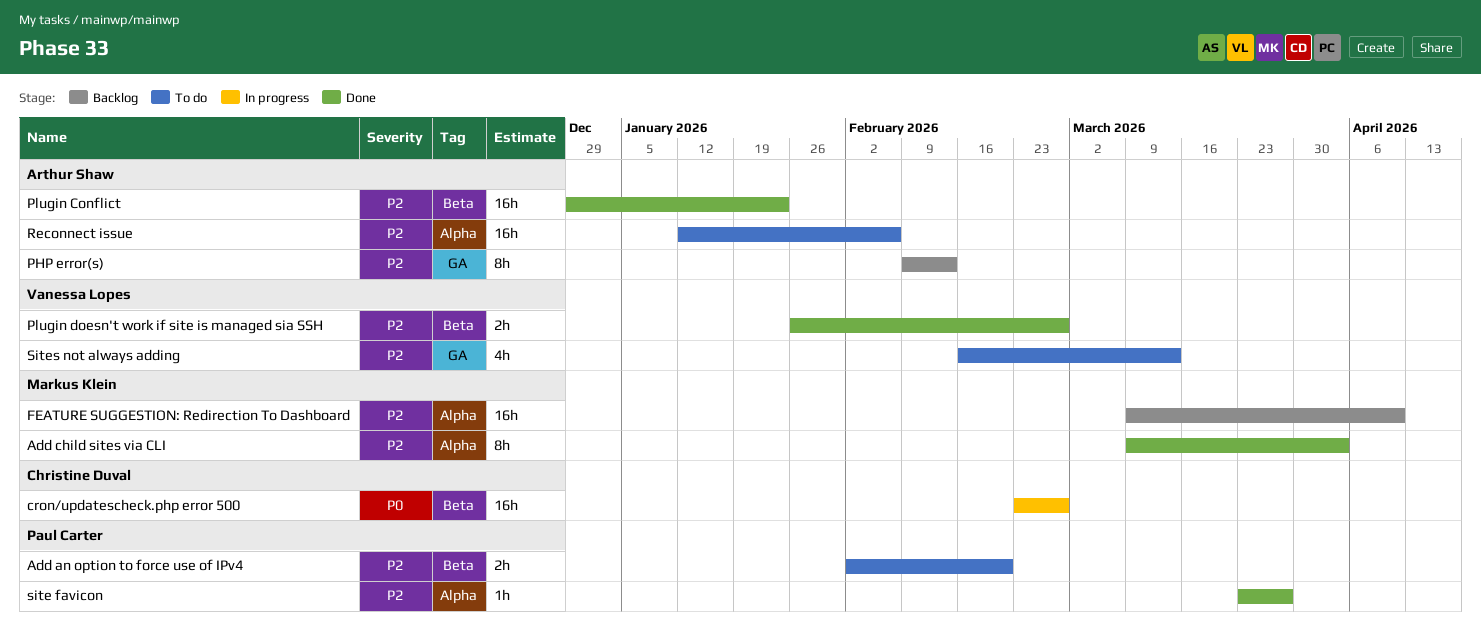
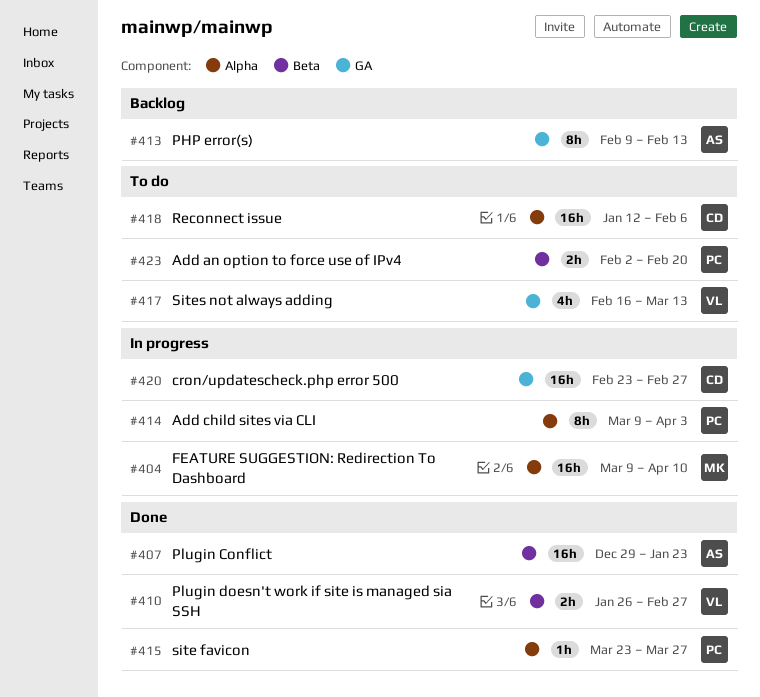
Add child sites via CLI, status: Done -> In progress
Add child sites via CLI, owner: Markus Klein -> Paul Carter
cron/updatescheck.php error 500, label: Beta -> GA
FEATURE SUGGESTION: Redirection To Dashboard, status: Backlog -> In progress
Reconnect issue, owner: Arthur Shaw -> Christine Duval

